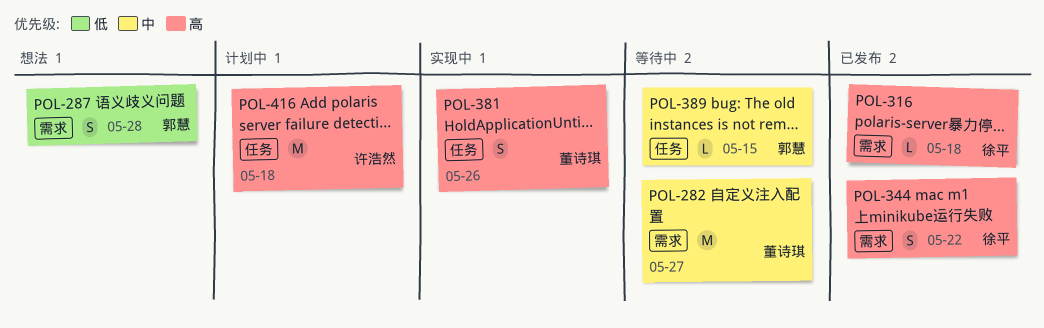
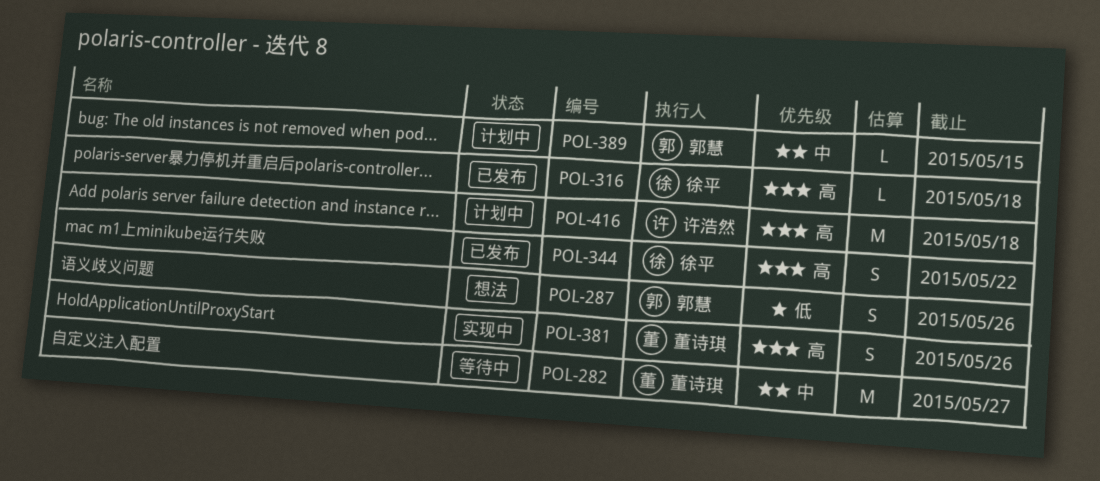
POL-287, due: May 28 -> May 26
POL-389, status: 等待中 -> 计划中

